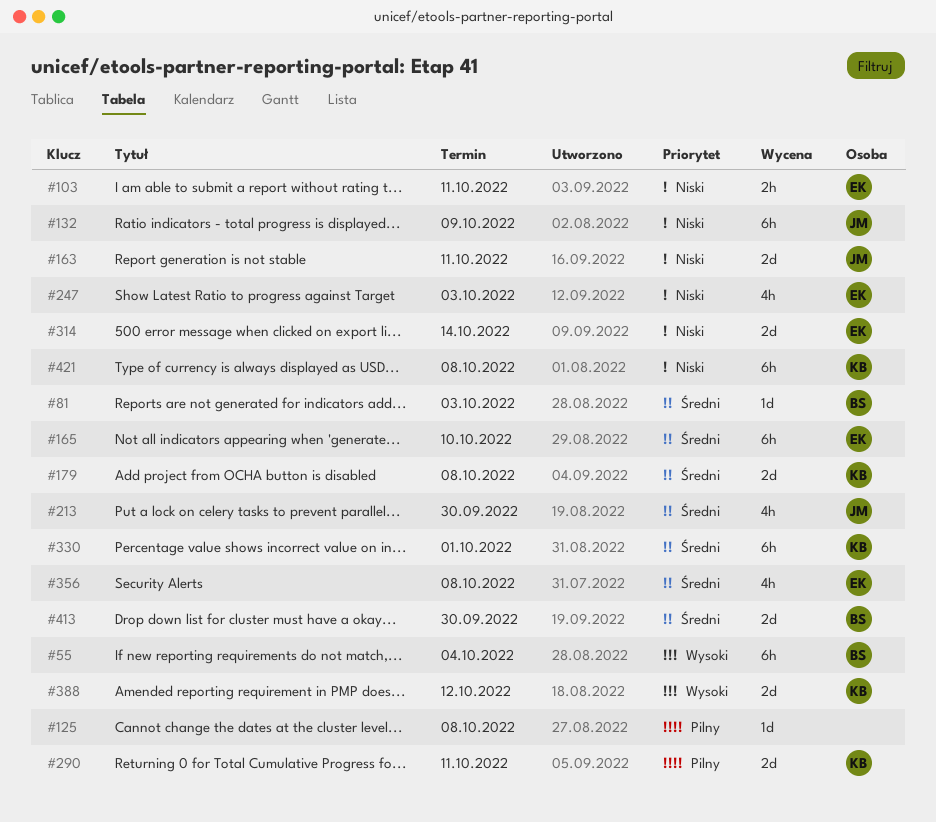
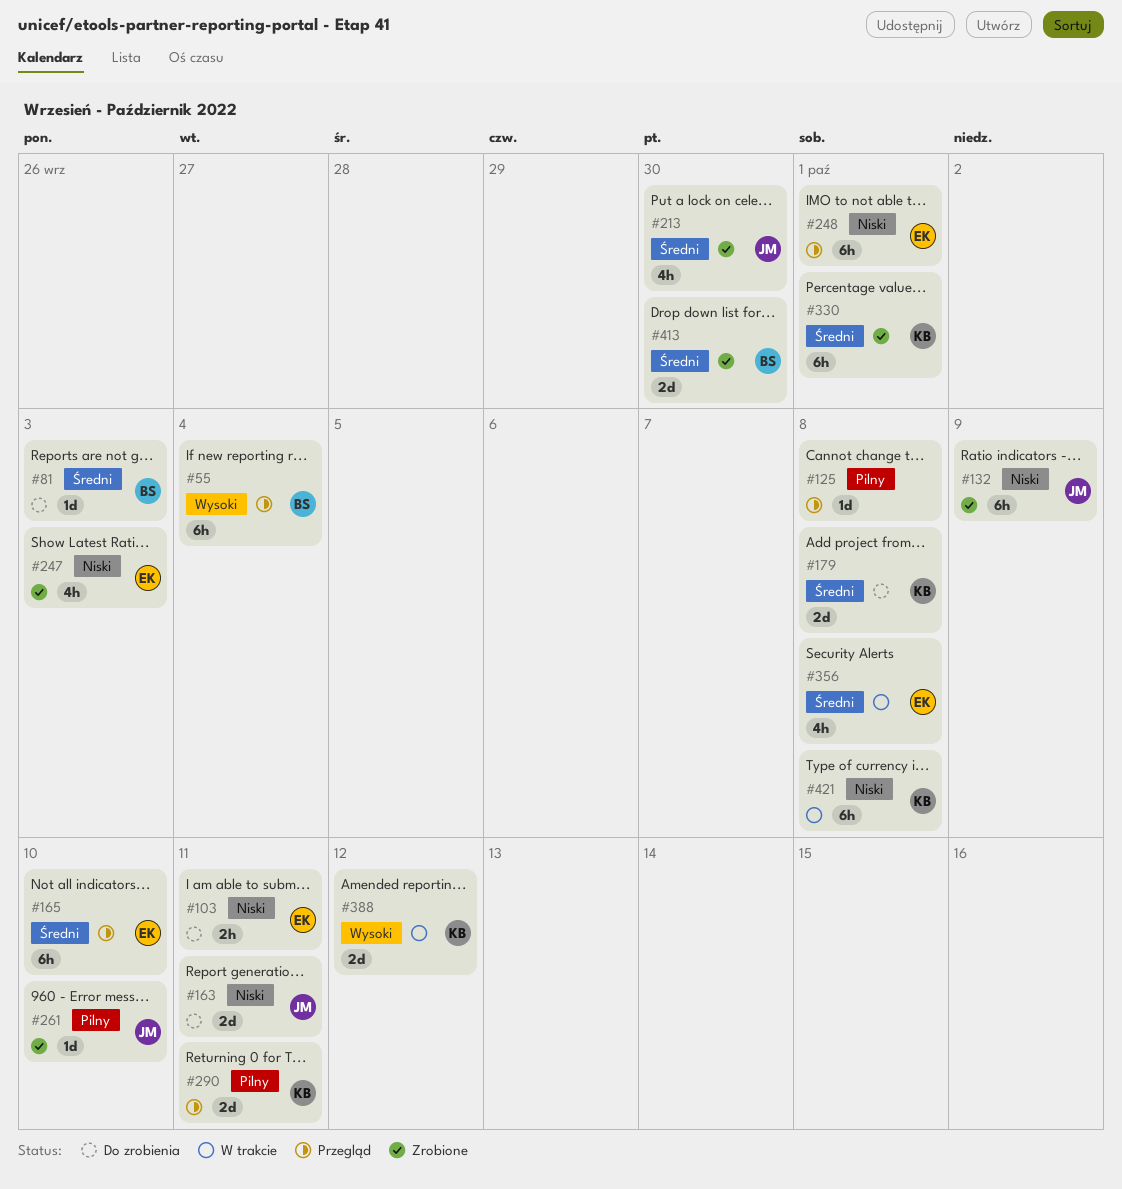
#248: none -> present
#261: none -> present
#314: present -> none

